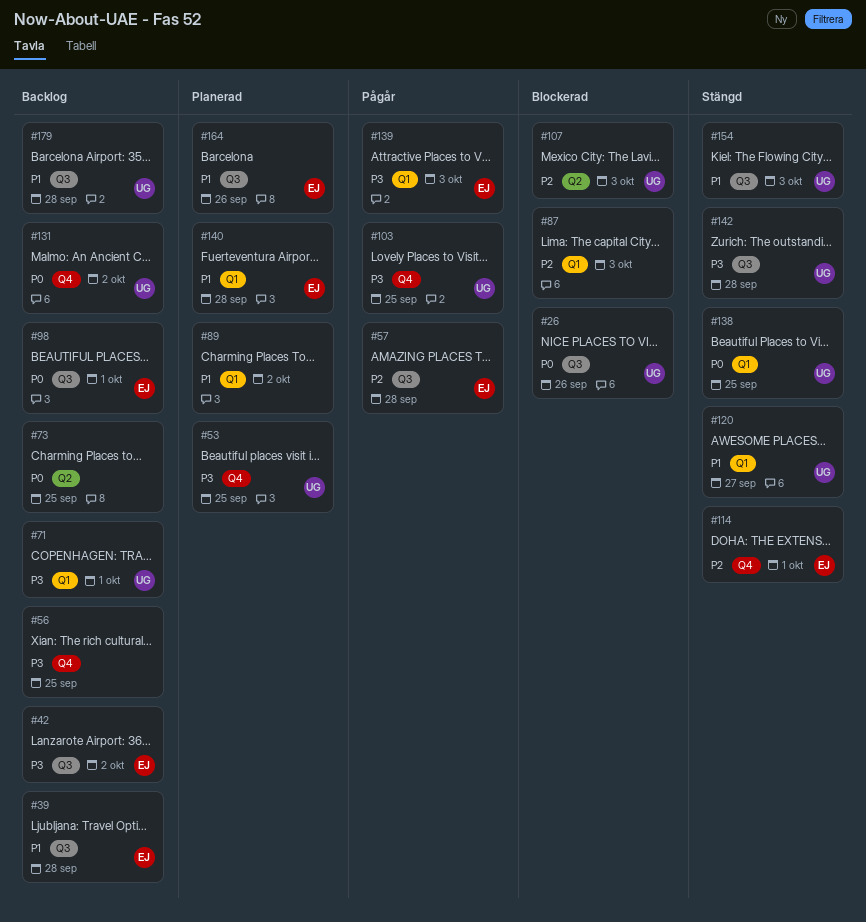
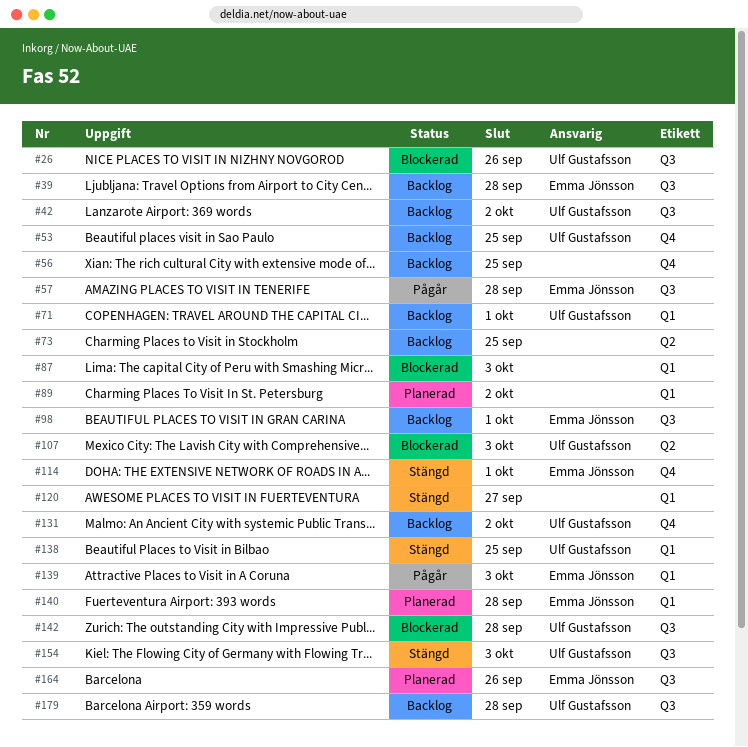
#42, owner: Emma Jönsson -> Ulf Gustafsson
#53, status: Planerad -> Backlog
#103: present -> none
#120, owner: Ulf Gustafsson -> none
#142, status: Stängd -> Blockerad

